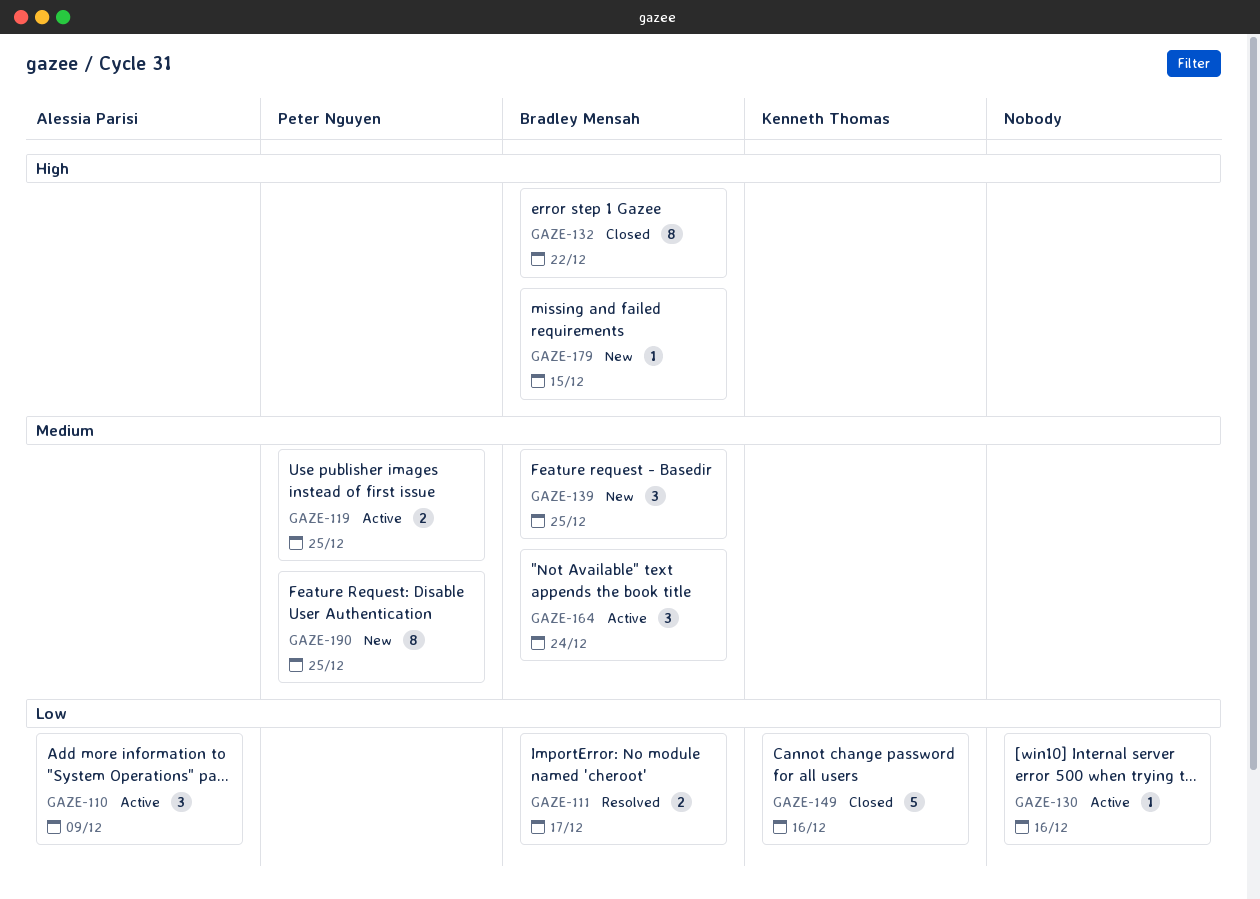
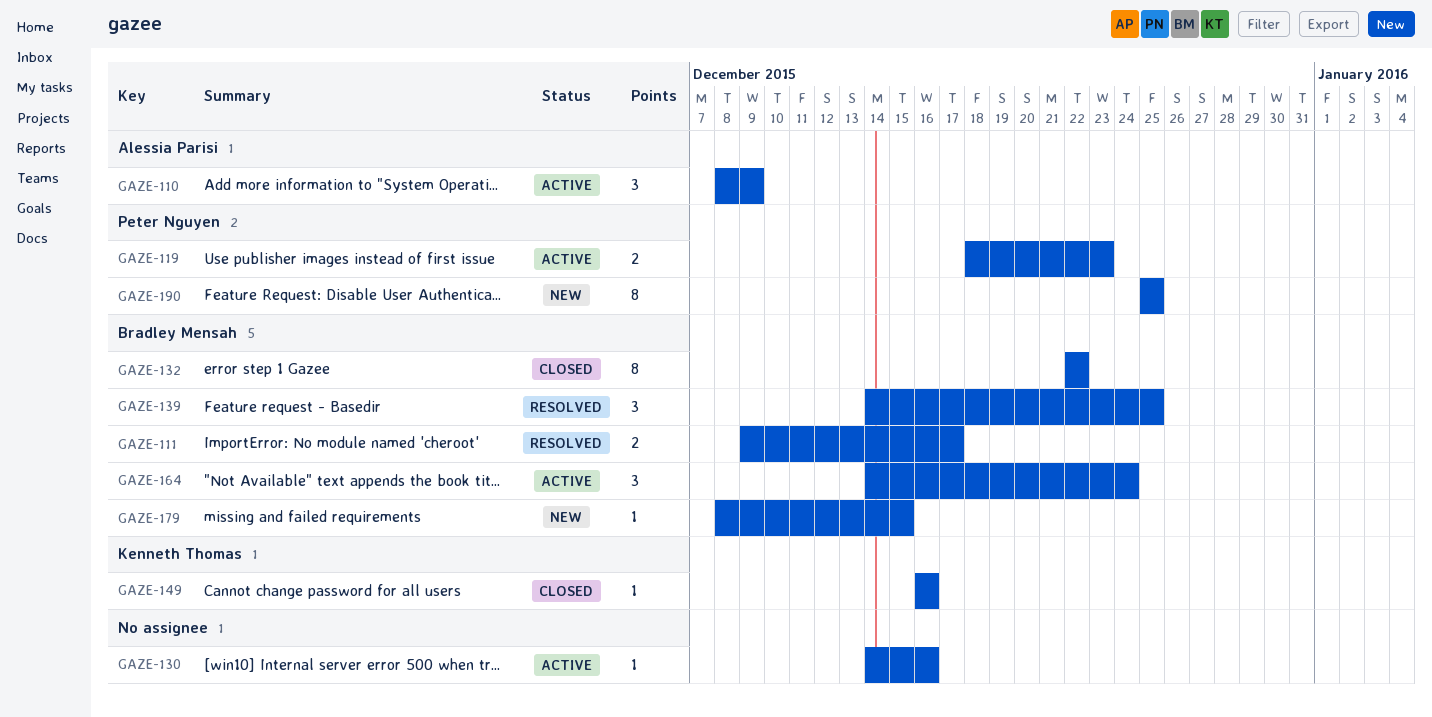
GAZE-119, due: Dec 25 -> Dec 23
GAZE-139, status: New -> Resolved
GAZE-149, estimate: 5 -> 1

